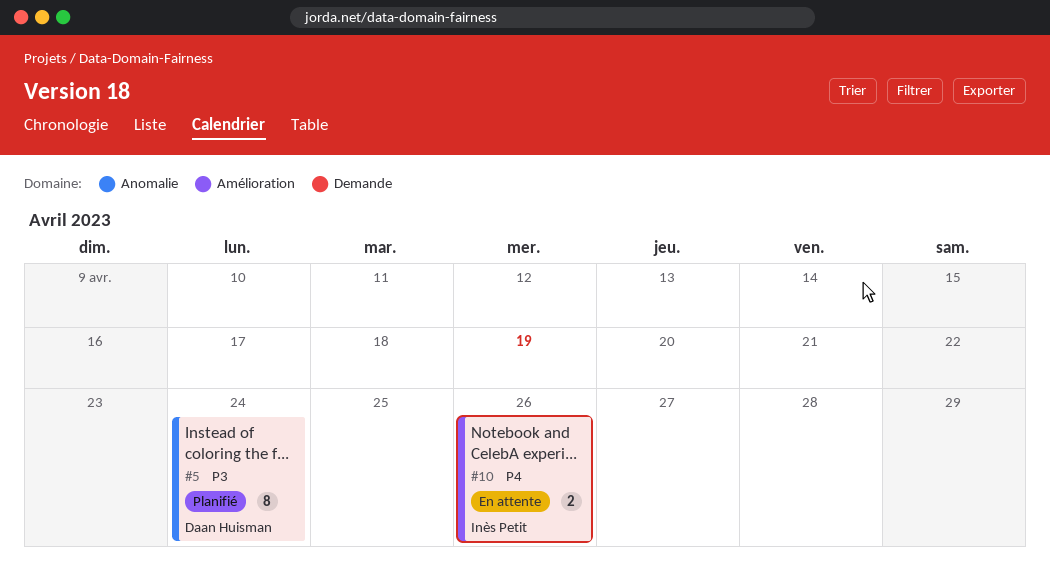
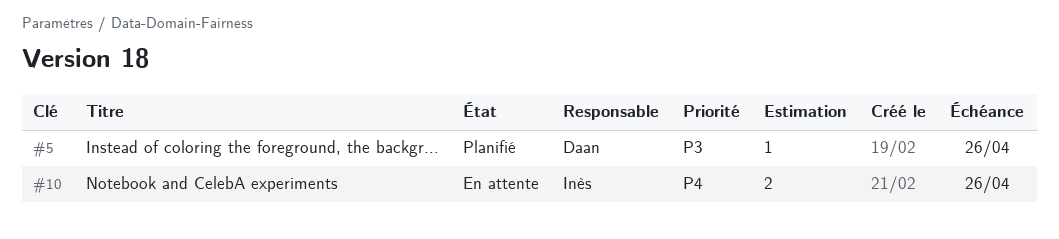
#5, estimate: 8 -> 1
#5, due: Apr 24 -> Apr 26

